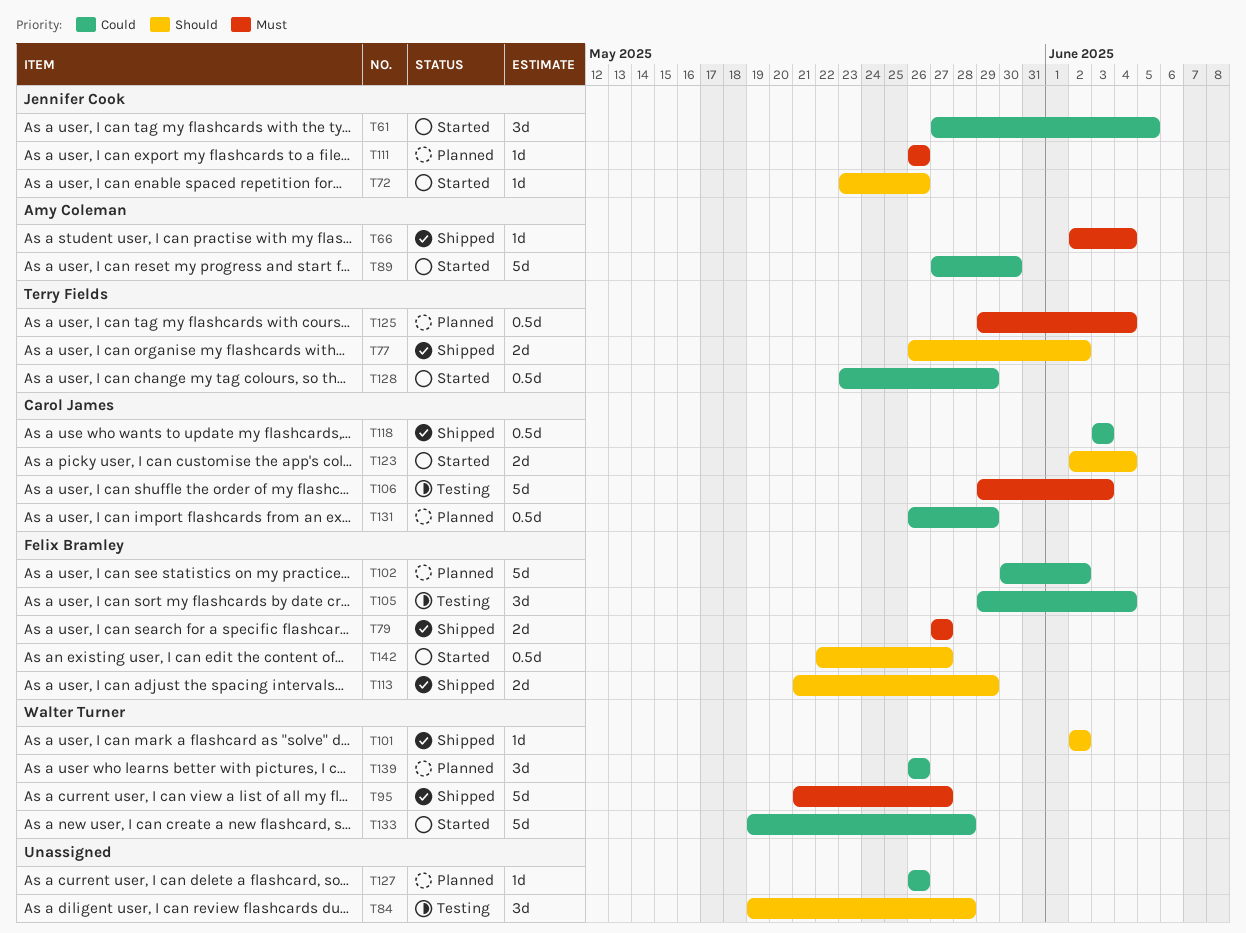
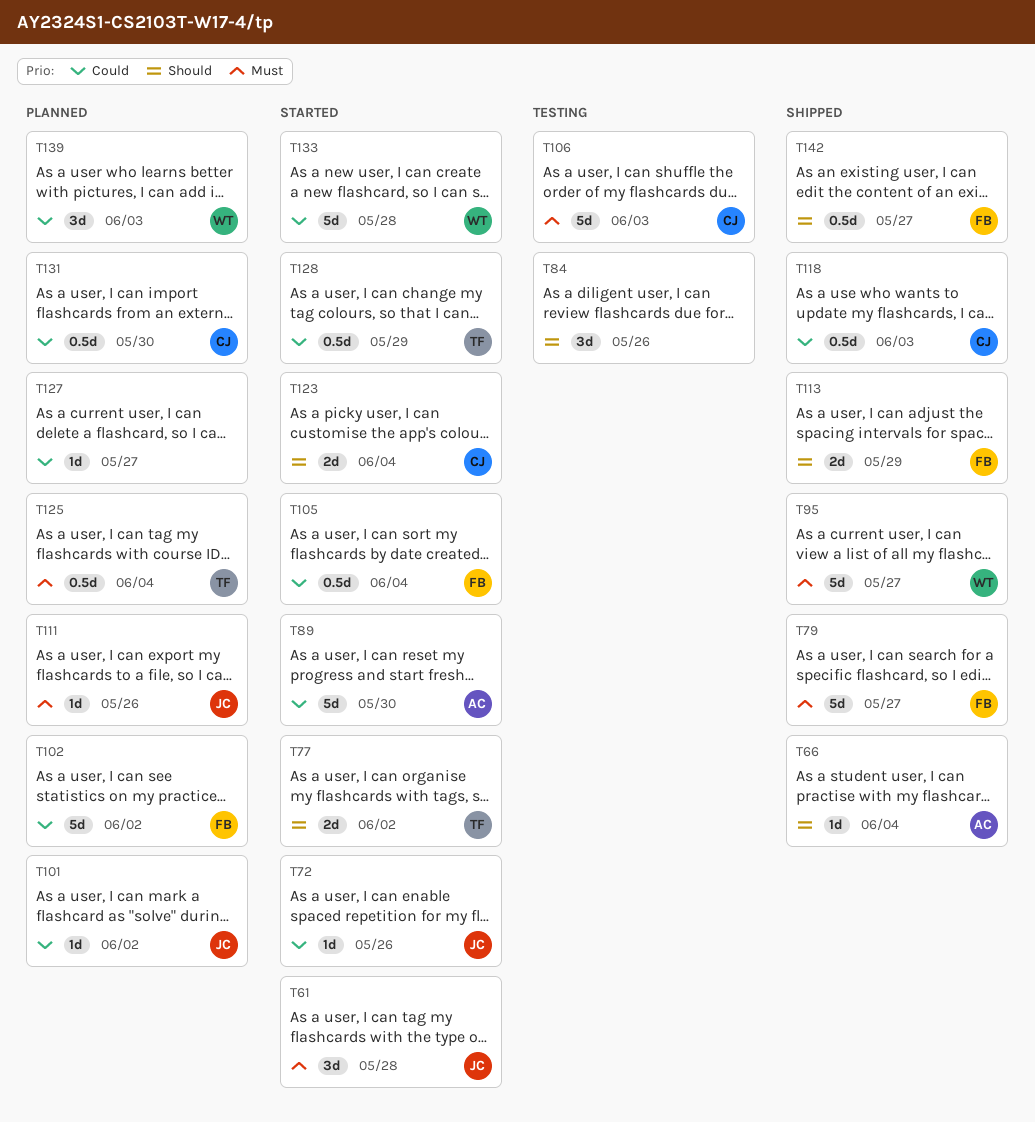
T61, priority: Could -> Must
T61, due: Jun 5 -> May 28
T66, priority: Must -> Should
T72, priority: Should -> Could
T77, status: Shipped -> Started
T79, estimate: 2d -> 5d
T84, due: May 28 -> May 26
T101, status: Shipped -> Planned
T101, owner: Walter Turner -> Jennifer Cook
T101, priority: Should -> Could
T105, status: Testing -> Started
T105, estimate: 3d -> 0.5d
T127, due: May 26 -> May 27
T131, due: May 29 -> May 30
T139, due: May 26 -> Jun 3
T142, status: Started -> Shipped

